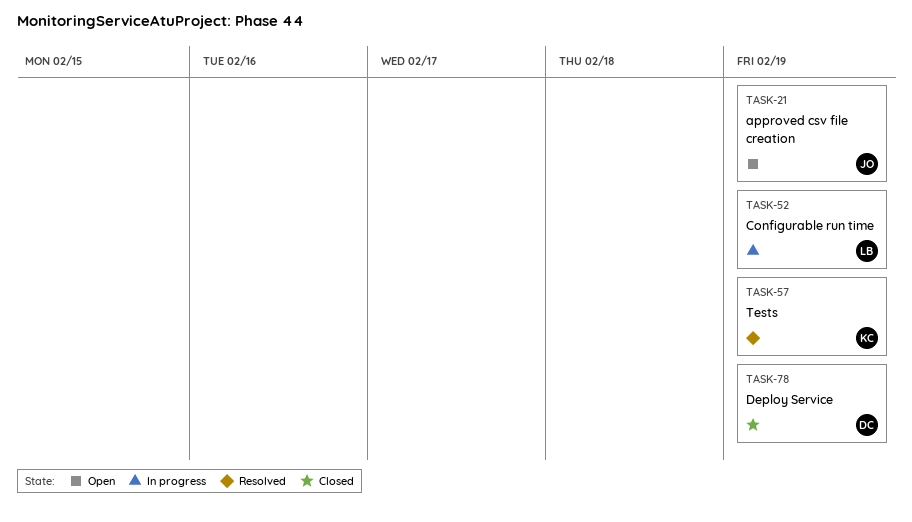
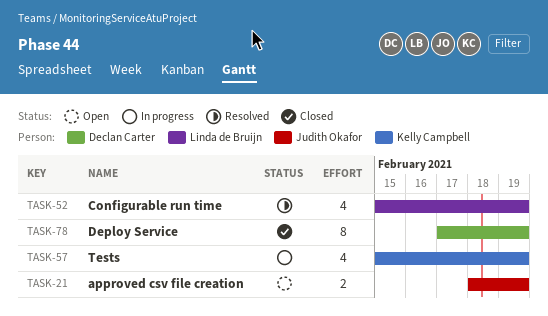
TASK-52, status: In progress -> Resolved
TASK-57, status: Resolved -> In progress

